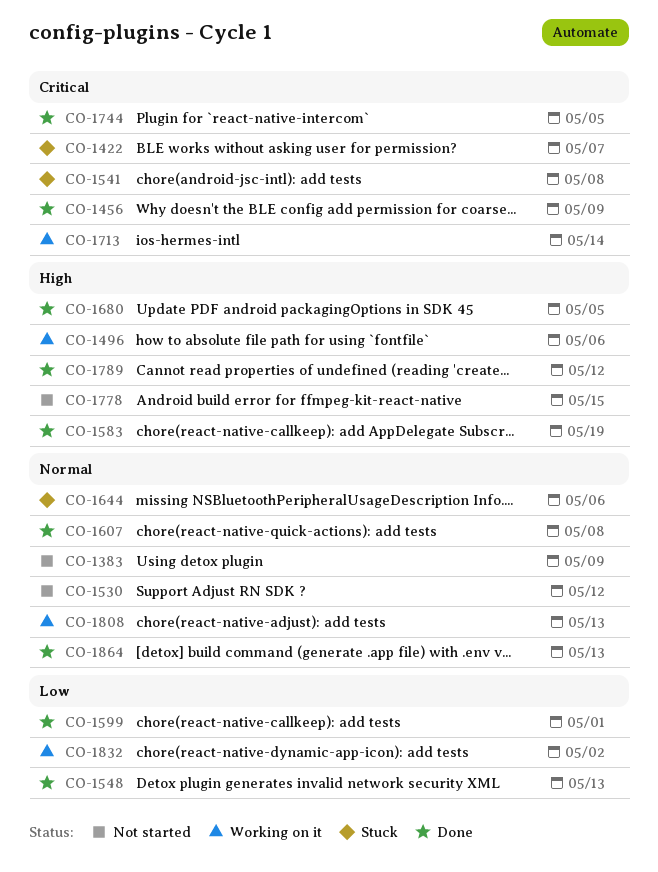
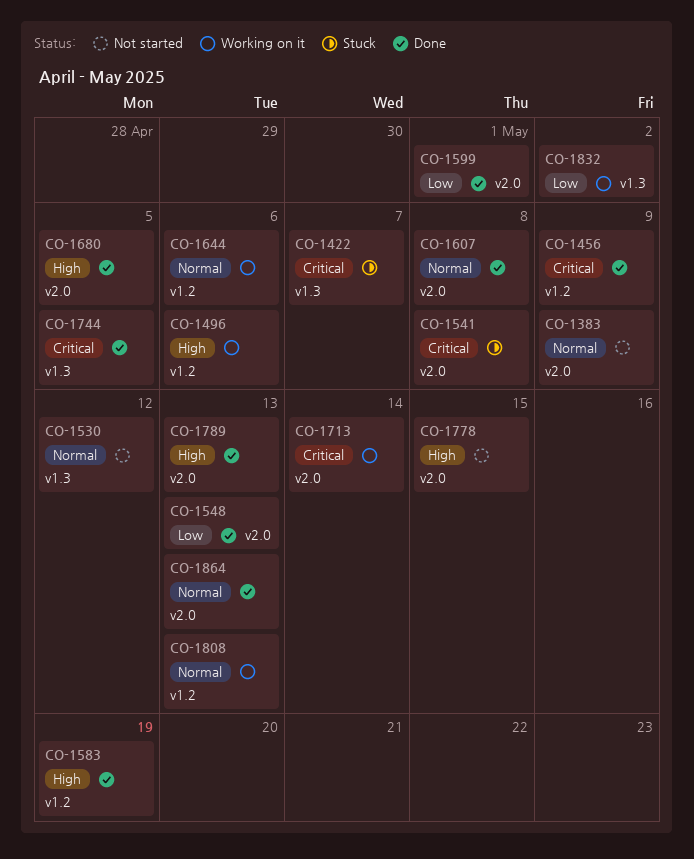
CO-1644, status: Stuck -> Working on it
CO-1789, due: May 12 -> May 13

